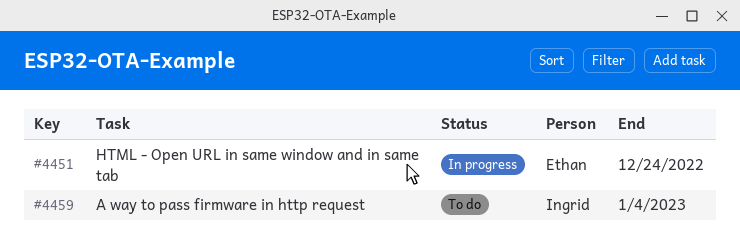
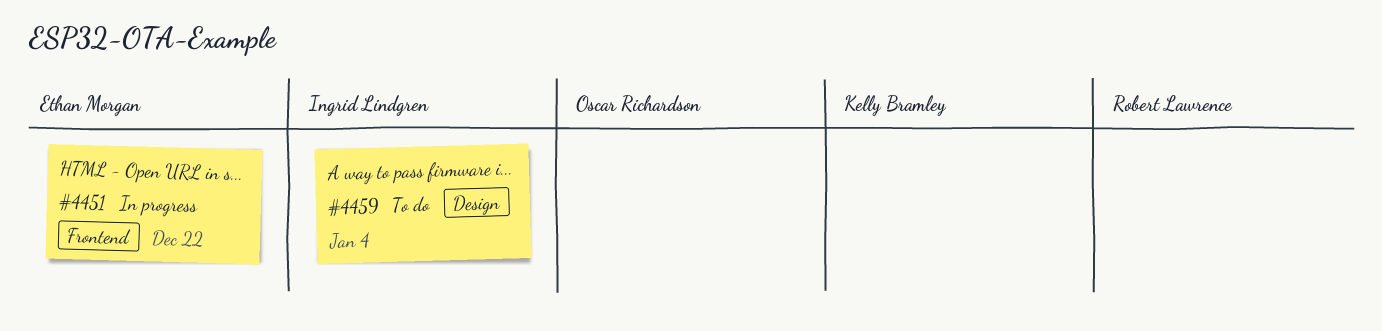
#4451, due: Dec 24 -> Dec 22

